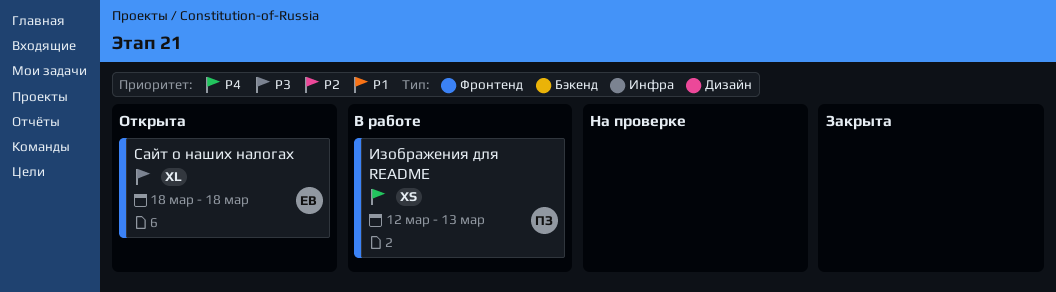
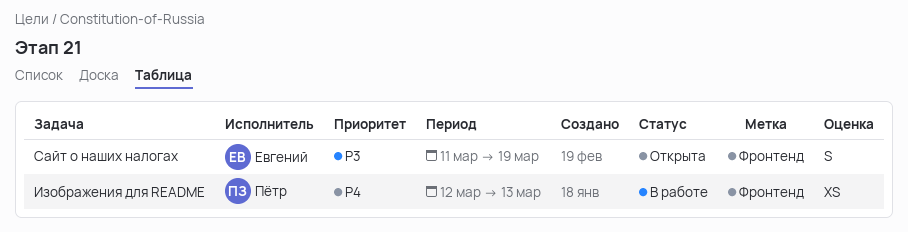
Сайт о наших налогах, estimate: XL -> S
Сайт о наших налогах, start: Mar 18 -> Mar 11
Сайт о наших налогах, due: Mar 18 -> Mar 19

